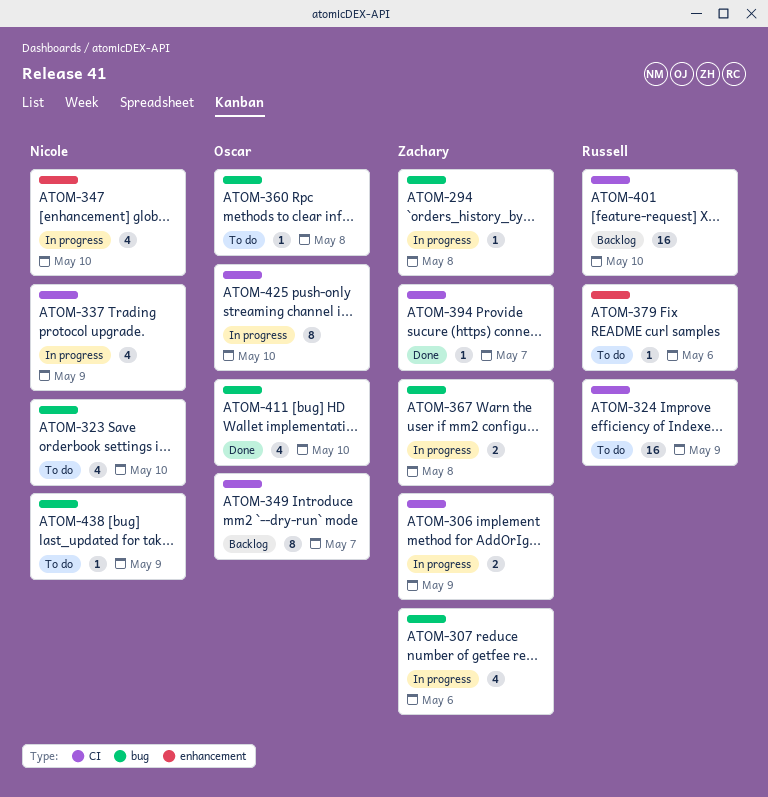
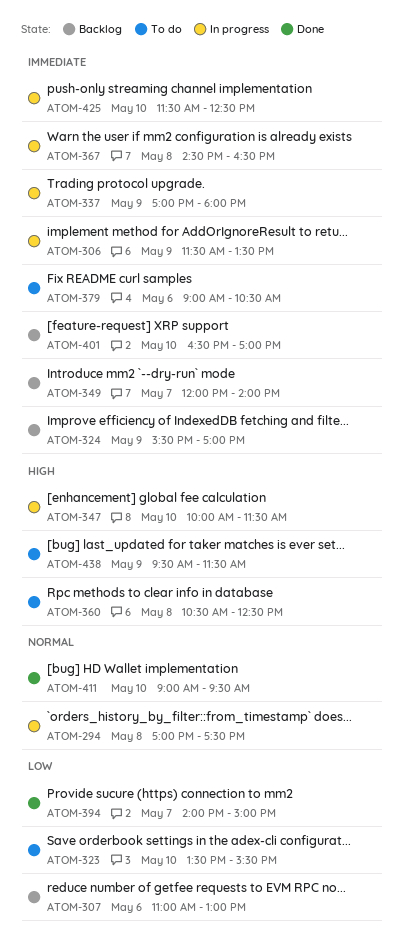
ATOM-307, status: In progress -> Backlog
ATOM-324, status: To do -> Backlog

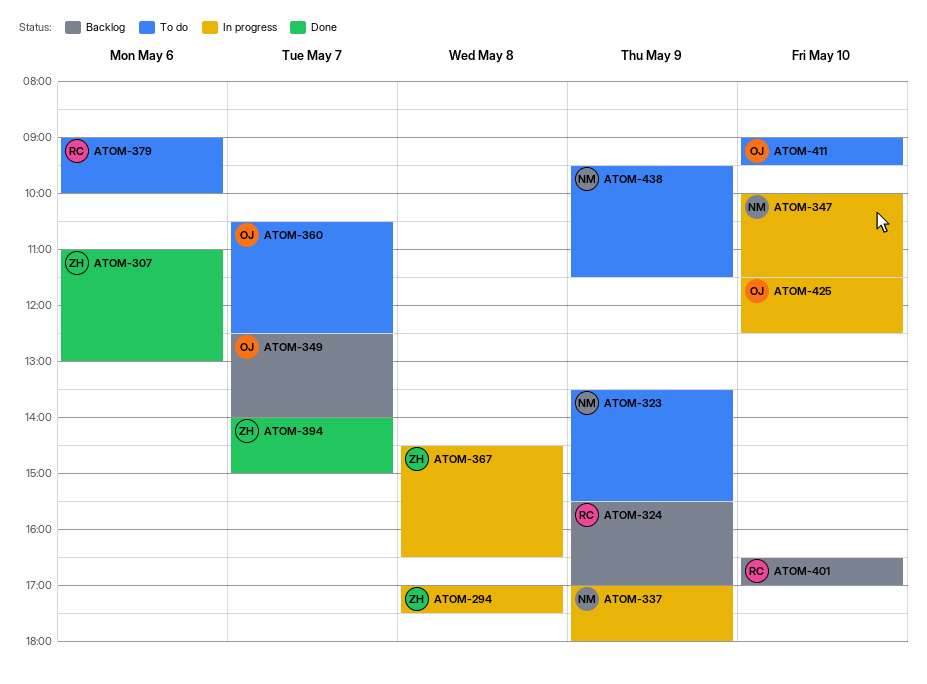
ATOM-306: present -> none
ATOM-307, status: Backlog -> Done
ATOM-323, day: May 10 -> May 9
ATOM-349, begins: 12:00 -> 12:30
ATOM-360, day: May 8 -> May 7
ATOM-379, ends: 10:30 -> 10:00
ATOM-411, status: Done -> To do

